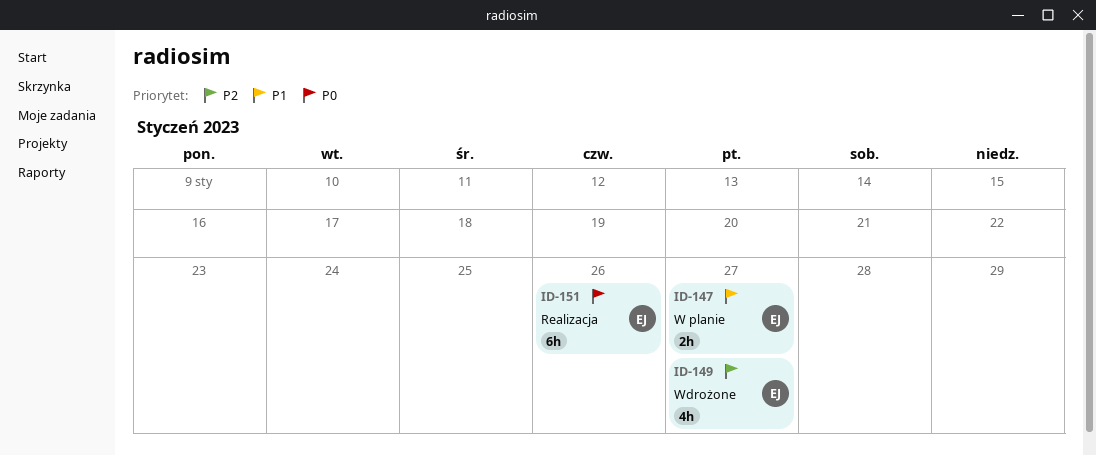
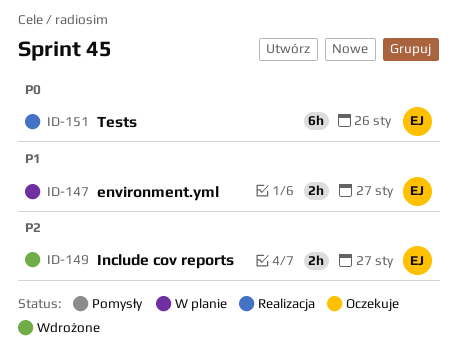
ID-149, estimate: 4h -> 2h

